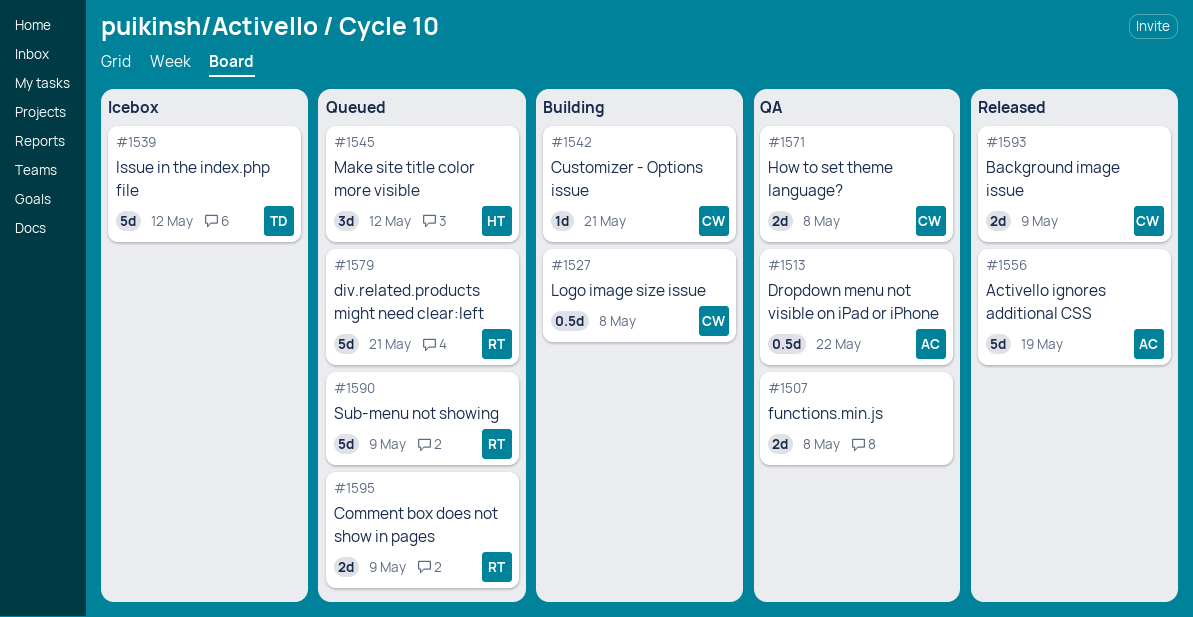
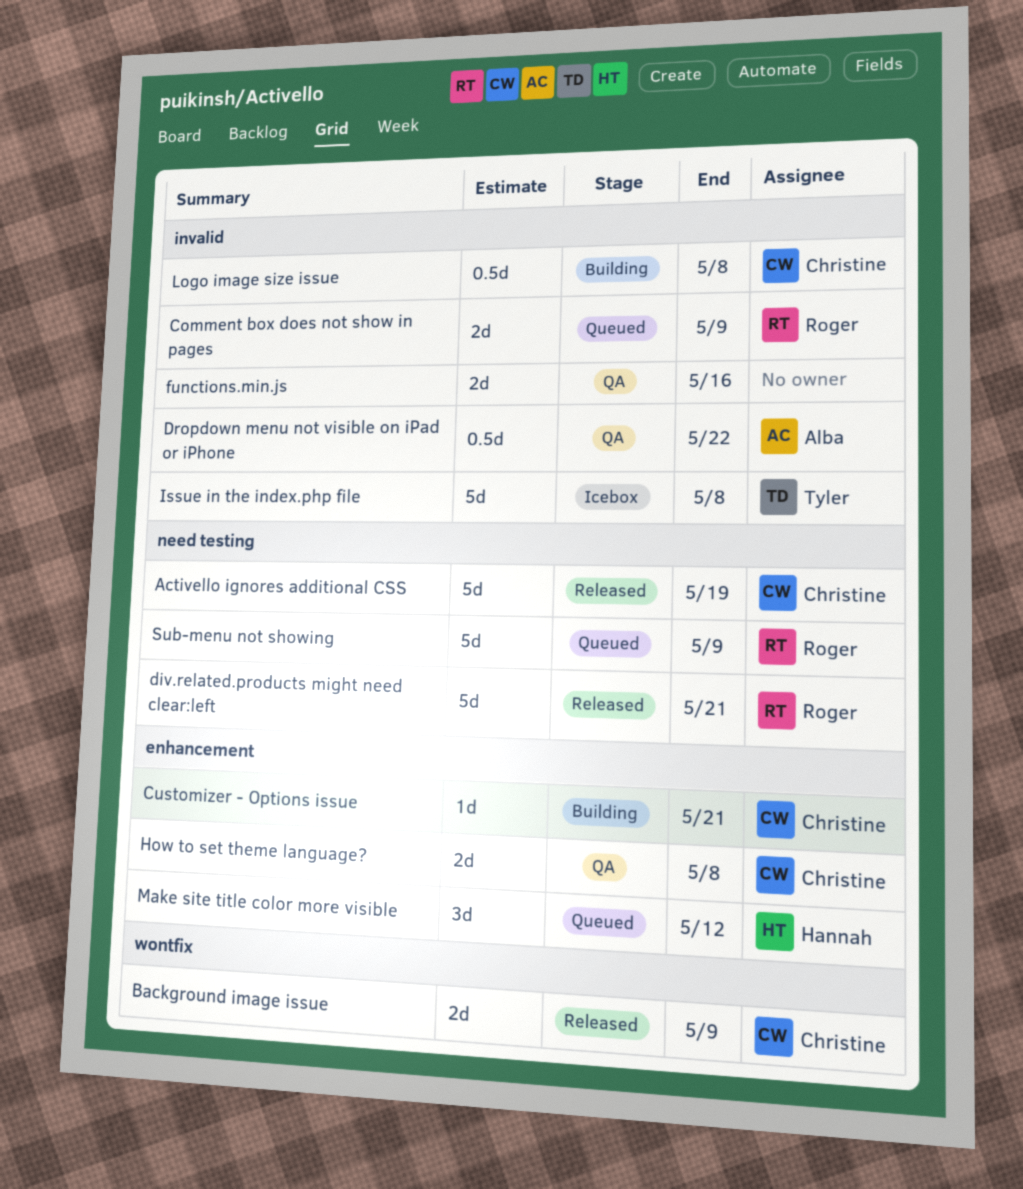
Activello ignores additional CSS, owner: Alba -> Christine
div.related.products might need clear:left, status: Queued -> Released
functions.min.js, due: May 8 -> May 16
Issue in the index.php file, due: May 12 -> May 8

